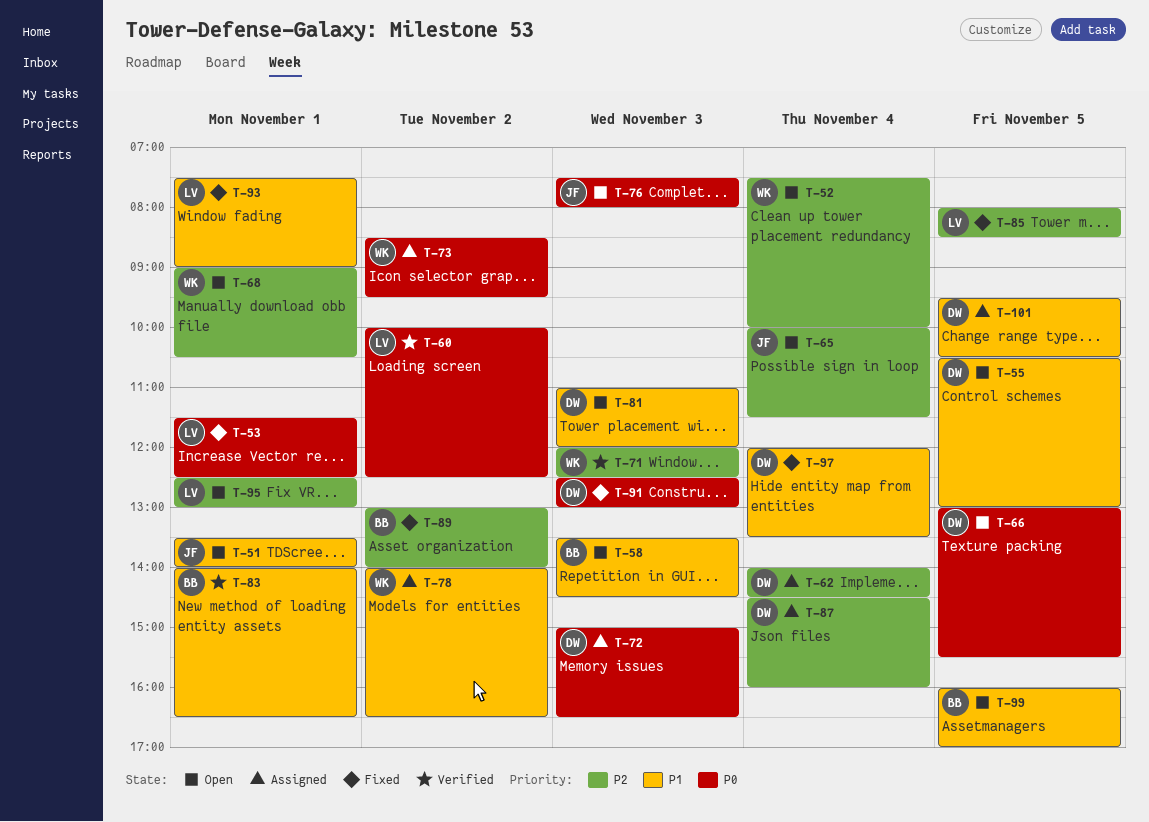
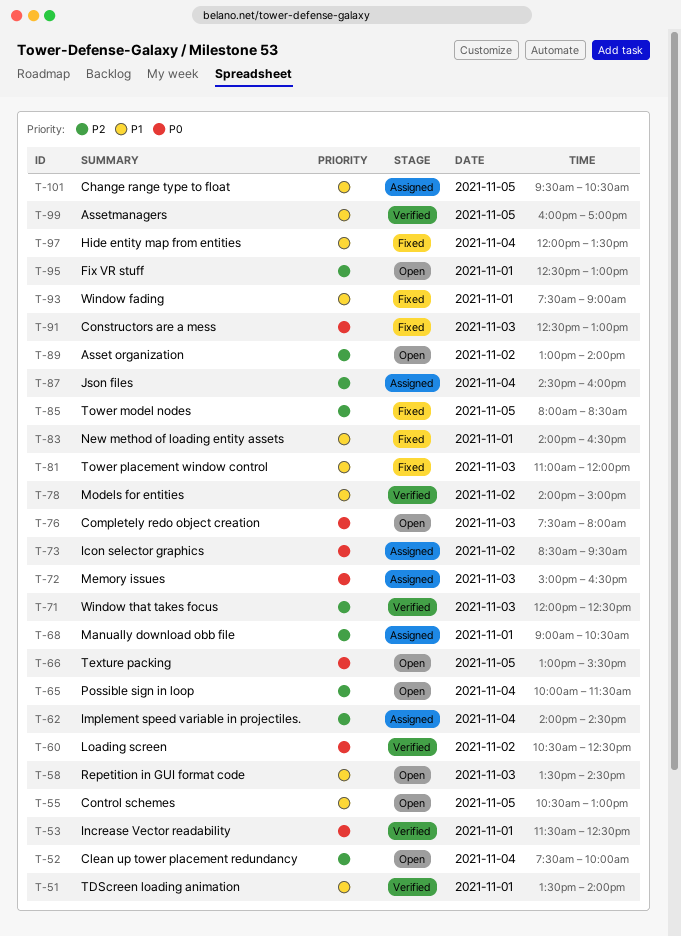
T-51, status: Open -> Verified
T-53, status: Fixed -> Verified
T-60, begins: 10:00 -> 10:30
T-68, status: Open -> Assigned
T-78, status: Assigned -> Verified
T-78, ends: 16:30 -> 15:00
T-81, status: Open -> Fixed
T-83, status: Verified -> Fixed
T-89, status: Fixed -> Open
T-99, status: Open -> Verified

